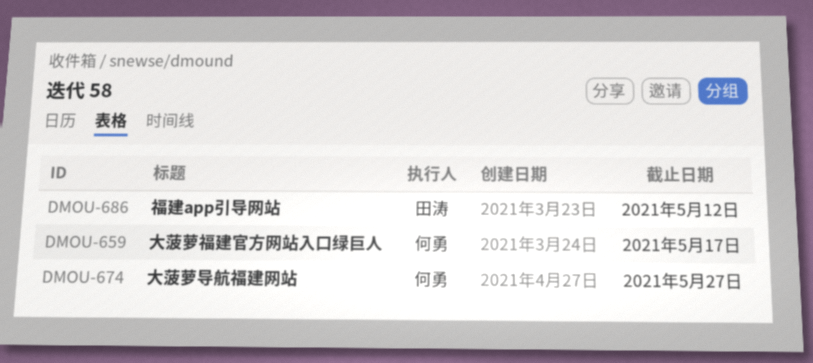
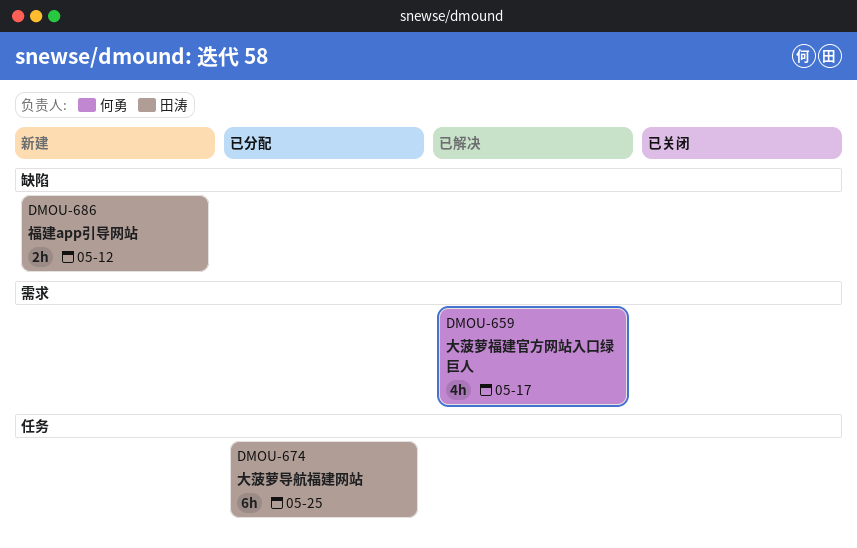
DMOU-674, owner: 何勇 -> 田涛
DMOU-674, due: May 27 -> May 25

